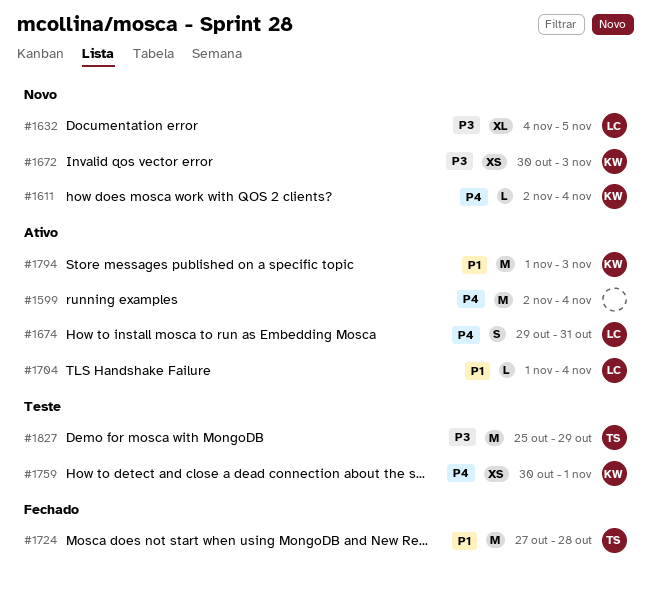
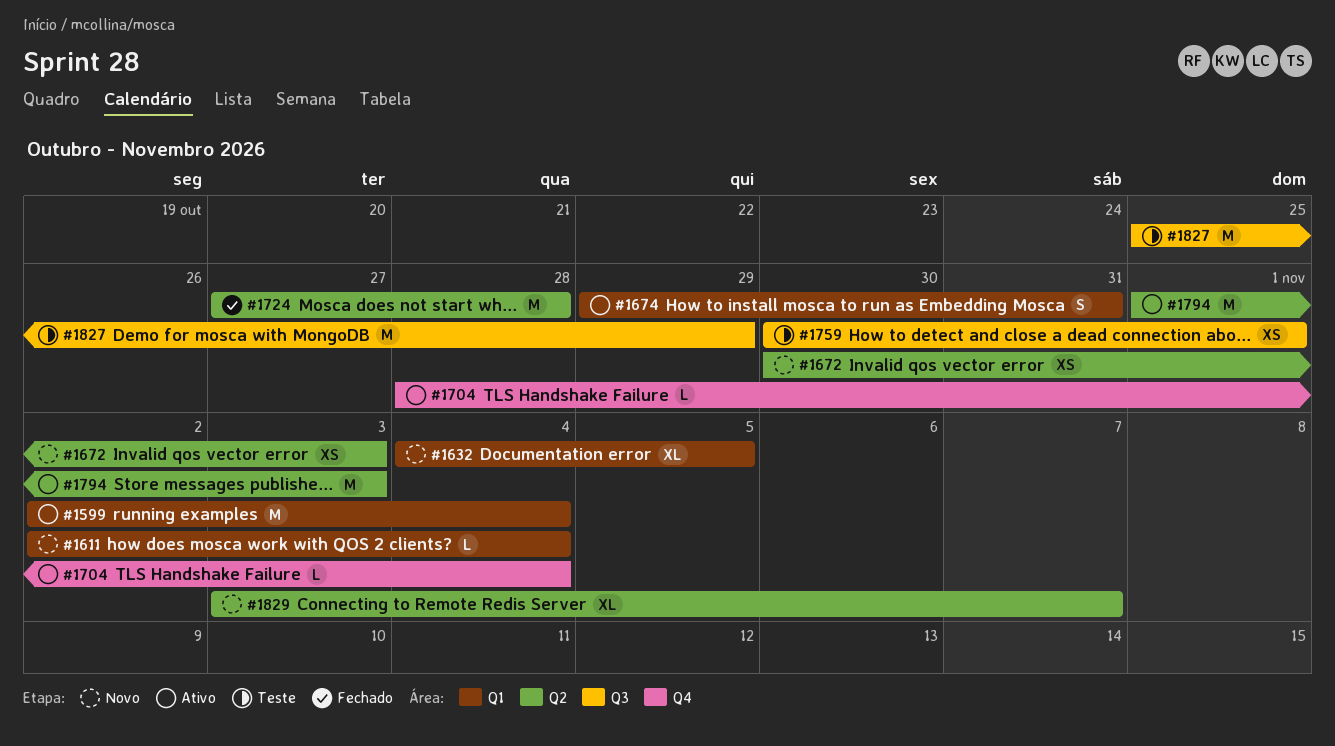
#1704, start: Nov 1 -> Oct 28
#1829: none -> present

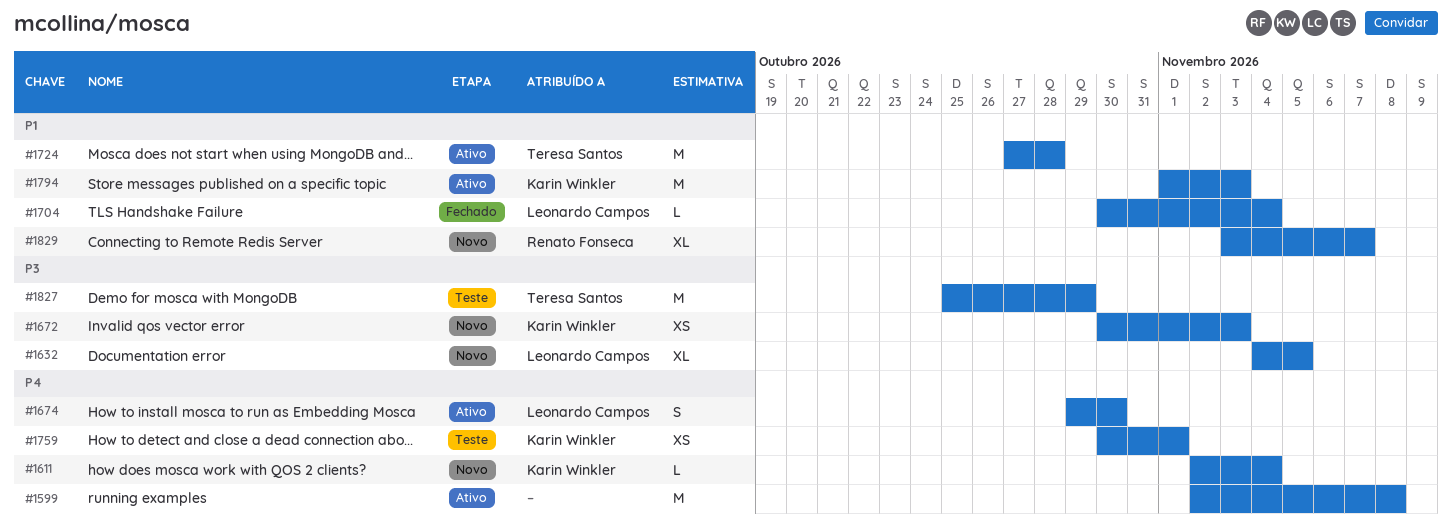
#1599, due: Nov 4 -> Nov 8
#1674, due: Oct 31 -> Oct 30
#1704, status: Ativo -> Fechado
#1704, start: Oct 28 -> Oct 30
#1724, status: Fechado -> Ativo

